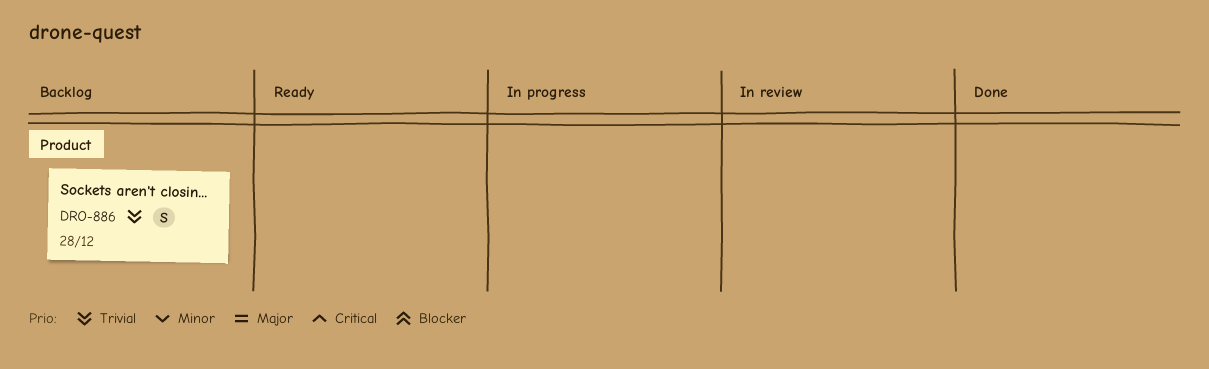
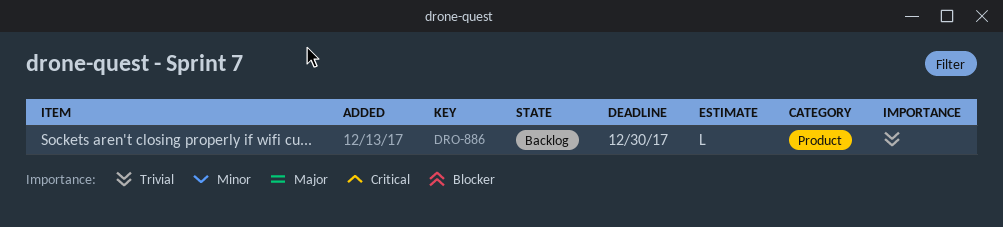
DRO-886, estimate: S -> L
DRO-886, due: Dec 28 -> Dec 30

